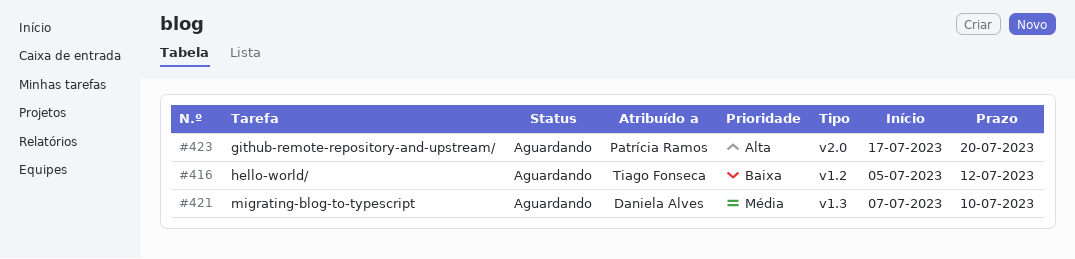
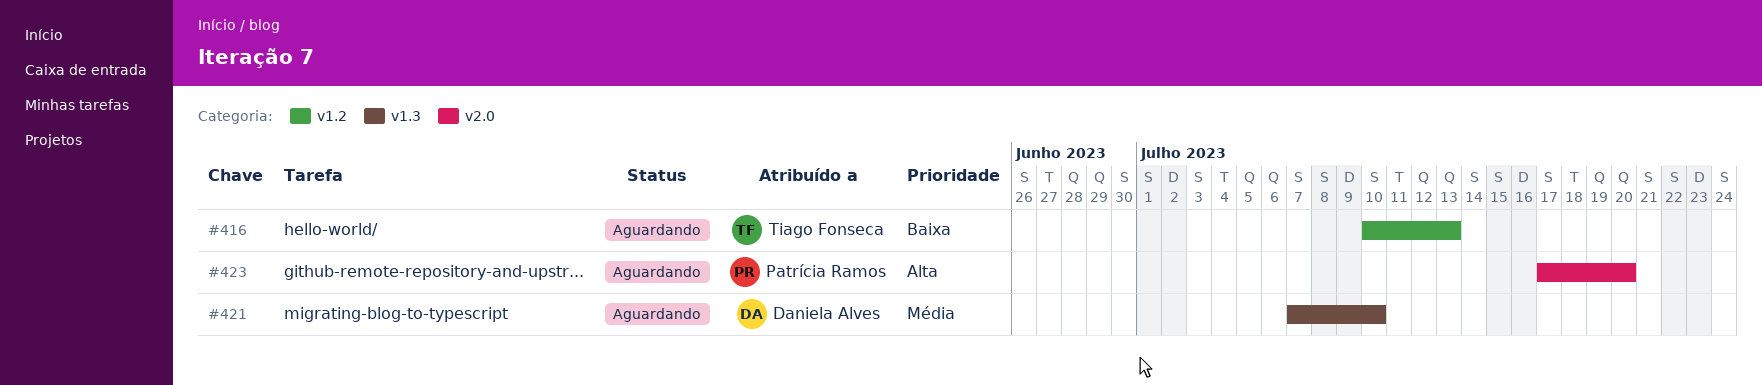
#416, start: Jul 5 -> Jul 10
#416, due: Jul 12 -> Jul 13

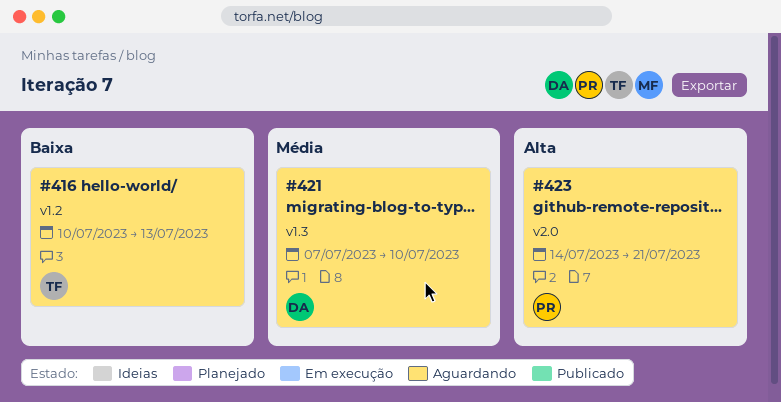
#423, start: Jul 17 -> Jul 14
#423, due: Jul 20 -> Jul 21

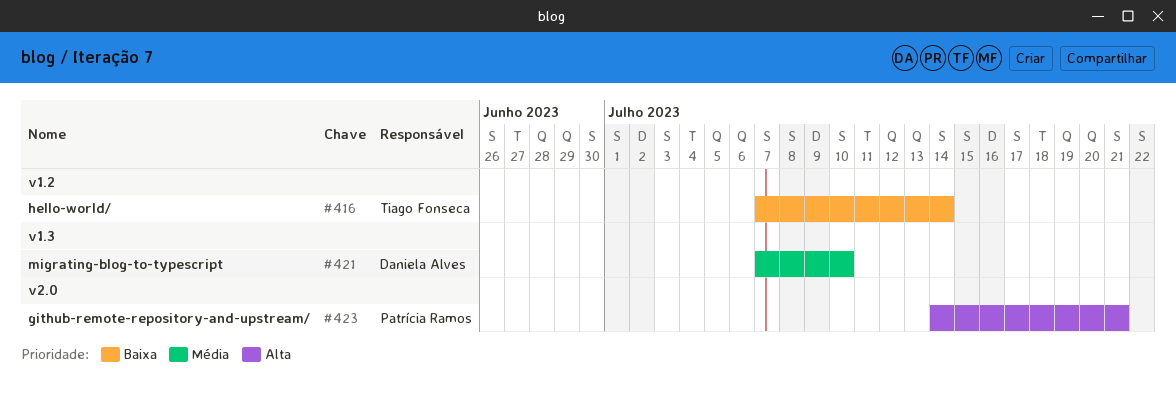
#416, start: Jul 10 -> Jul 7
#416, due: Jul 13 -> Jul 14

